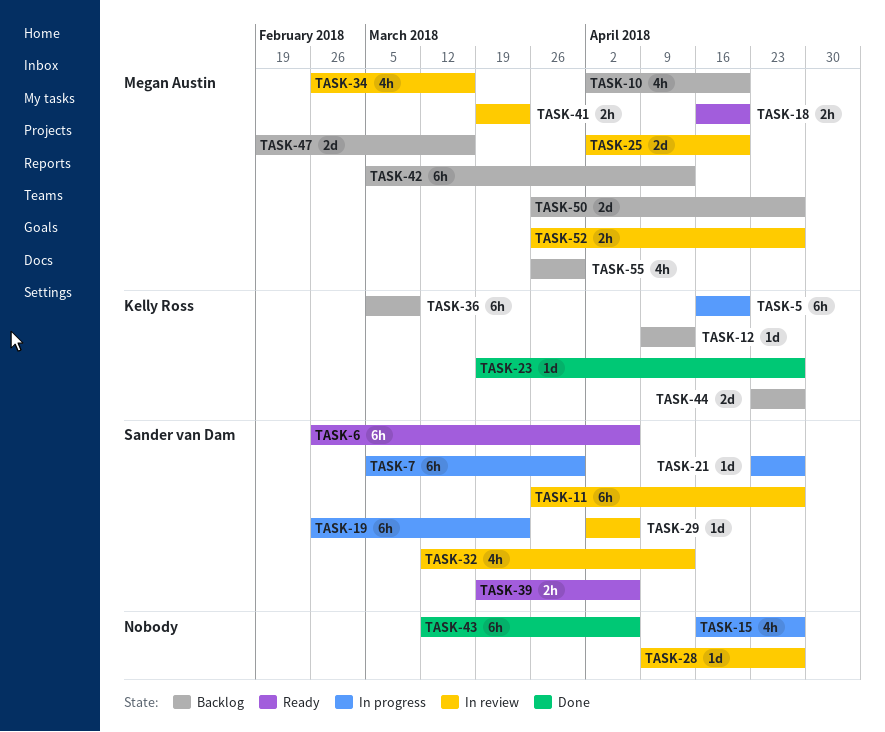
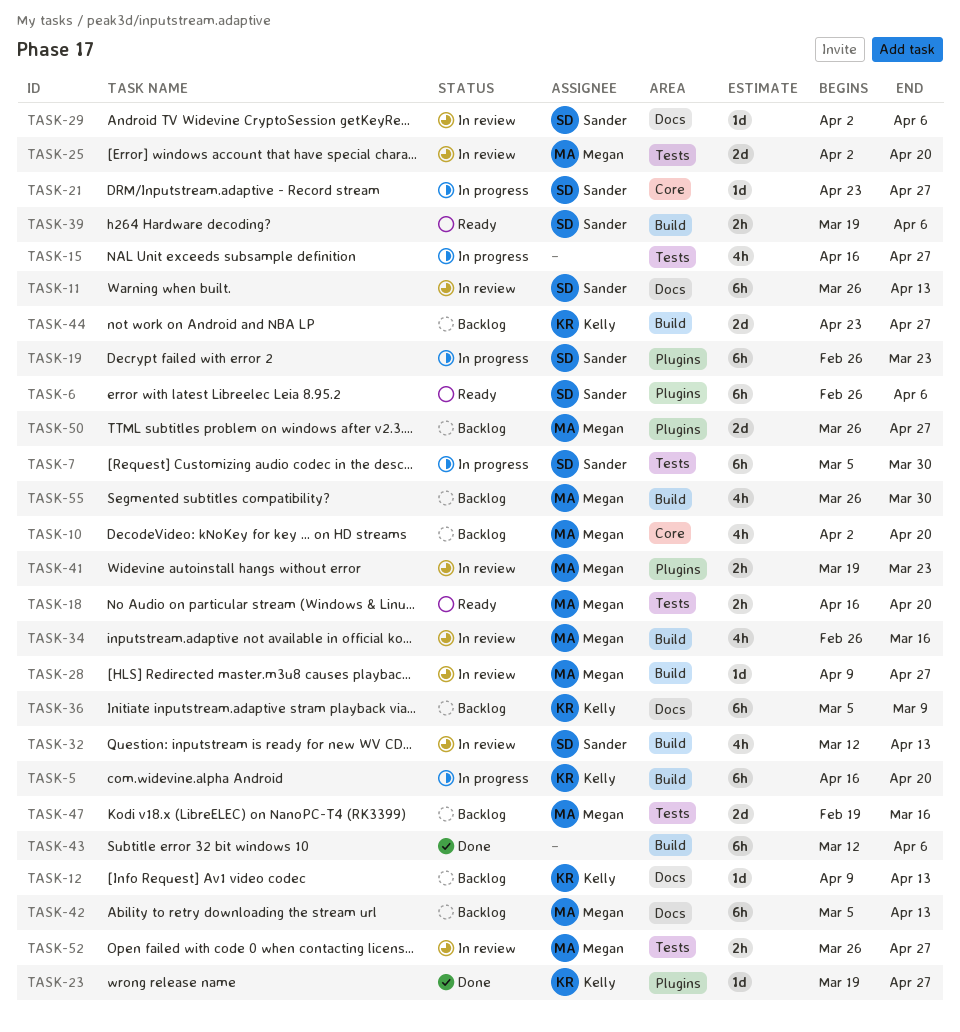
TASK-11, due: Apr 27 -> Apr 13
TASK-28, owner: none -> Megan Austin

